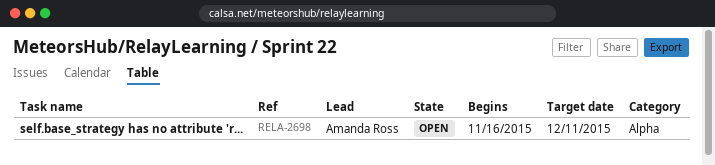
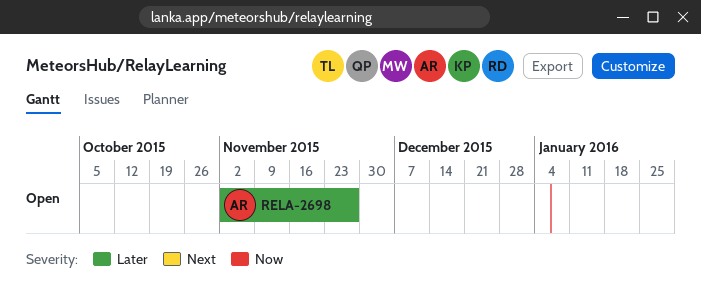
RELA-2698, start: Nov 16 -> Nov 2
RELA-2698, due: Dec 11 -> Nov 27

